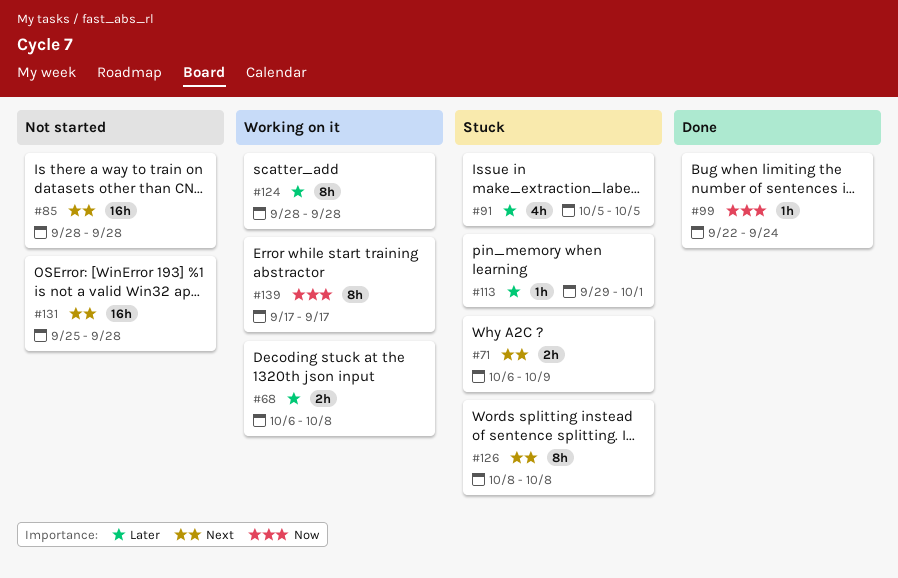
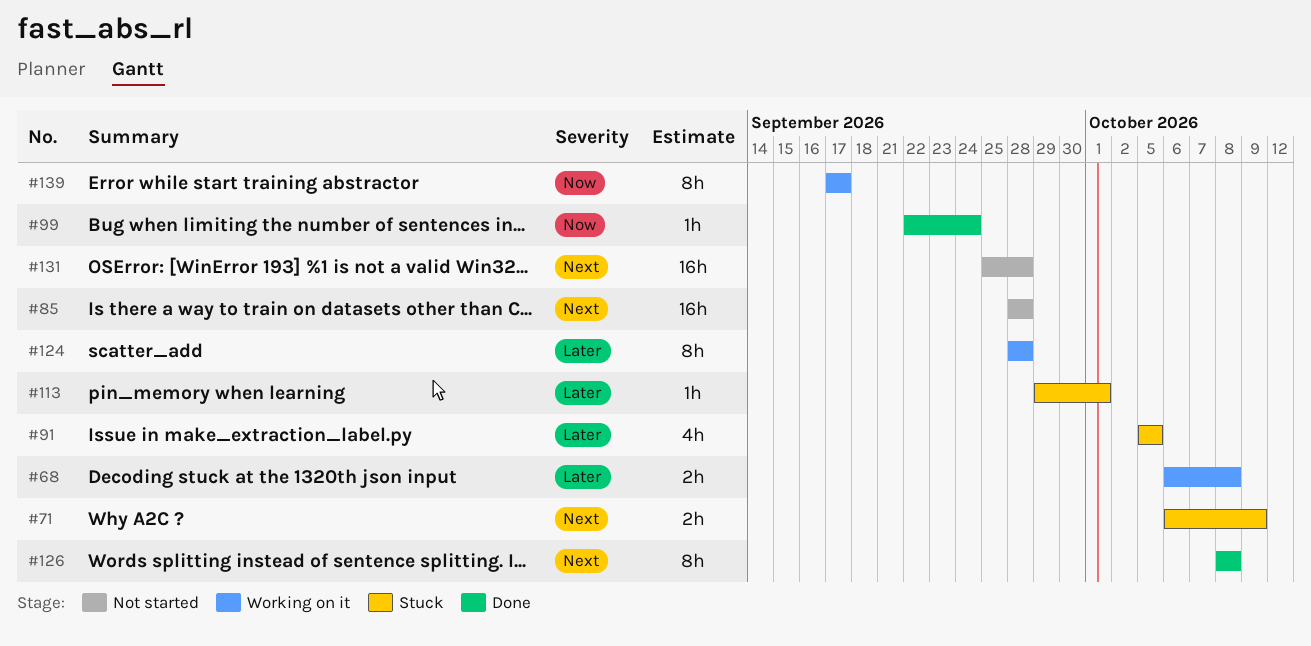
#126, status: Stuck -> Done

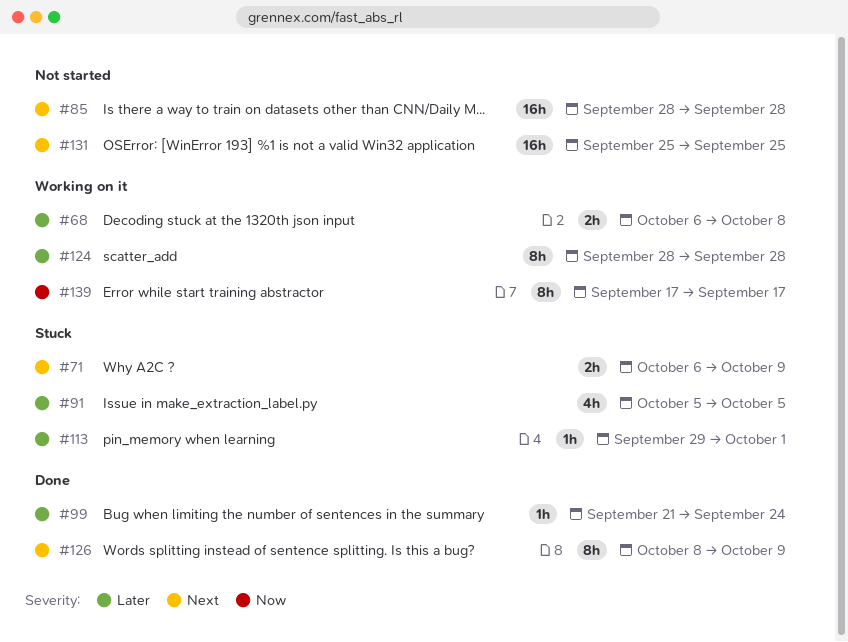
#99, priority: Now -> Later
#99, start: Sep 22 -> Sep 21
#126, due: Oct 8 -> Oct 9
#131, due: Sep 28 -> Sep 25

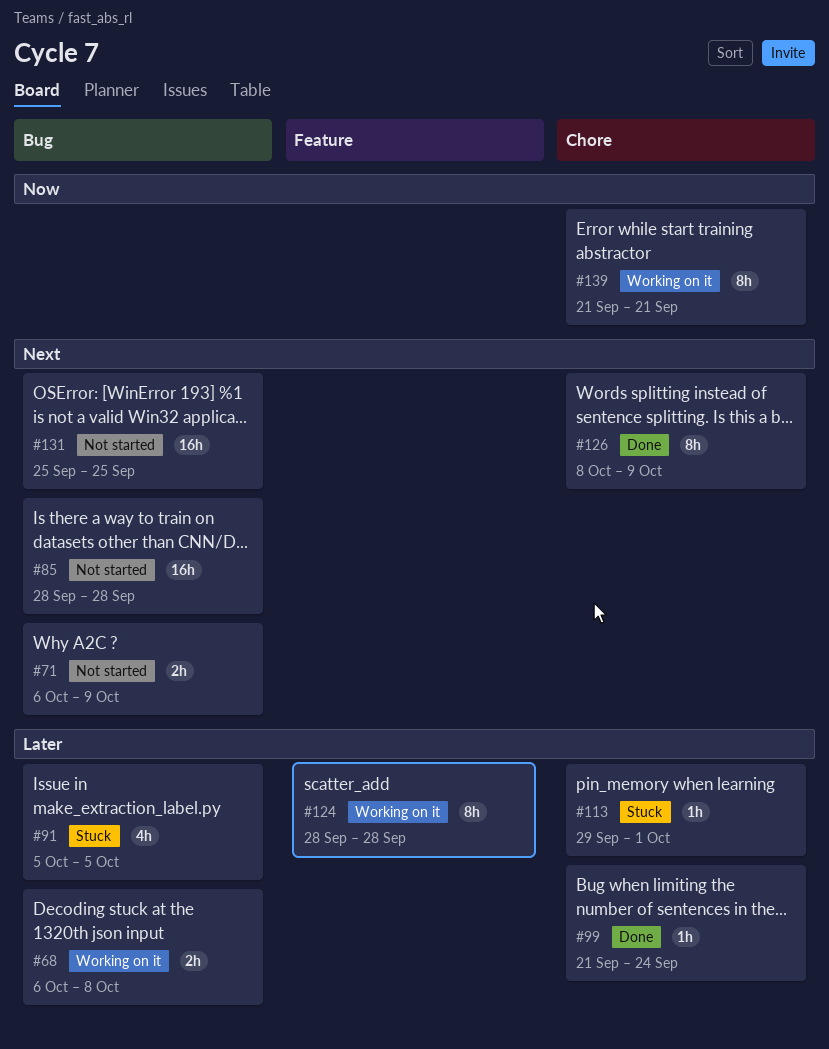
#71, status: Stuck -> Not started
#139, start: Sep 17 -> Sep 21
#139, due: Sep 17 -> Sep 21

